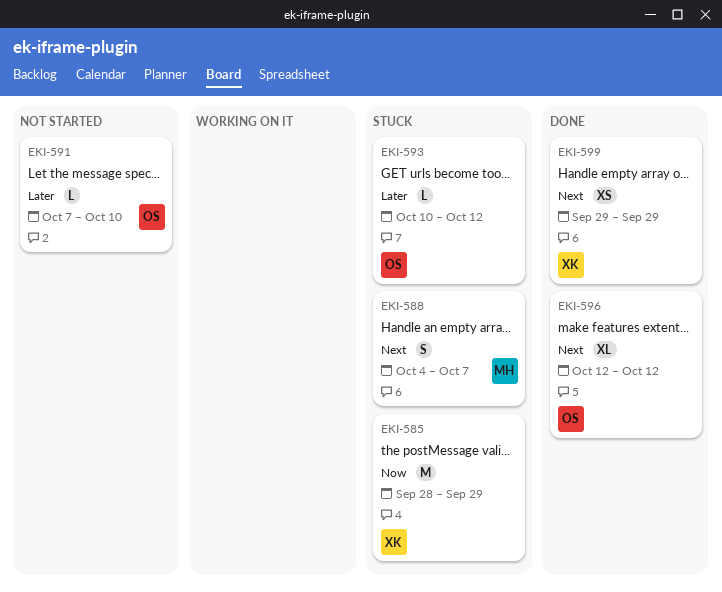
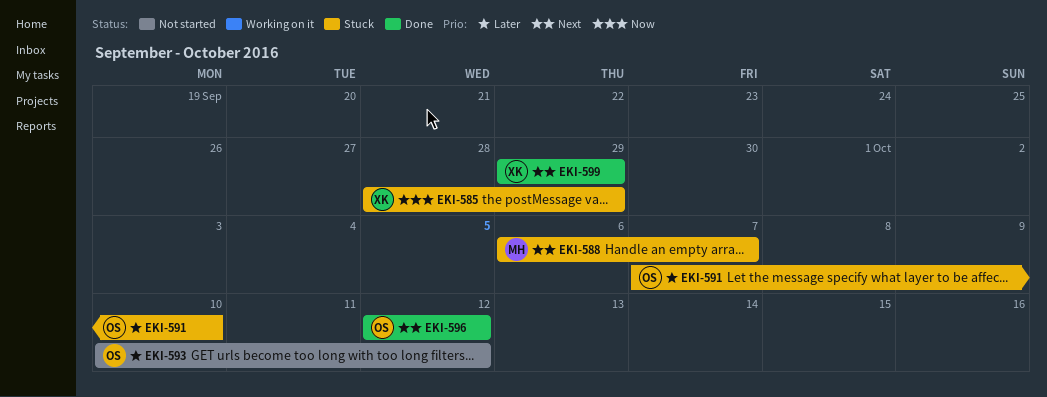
EKI-588, start: Oct 4 -> Oct 6
EKI-591, status: Not started -> Stuck
EKI-593, status: Stuck -> Not started

